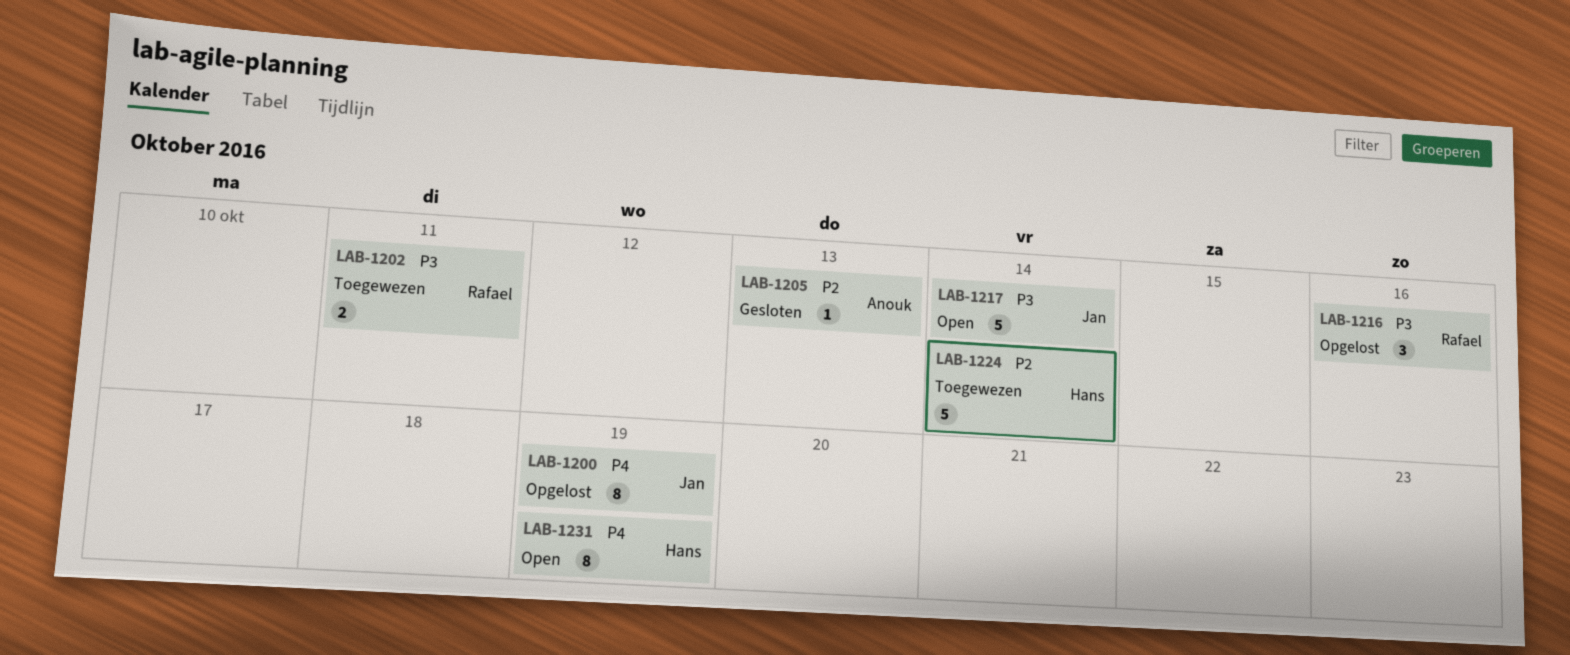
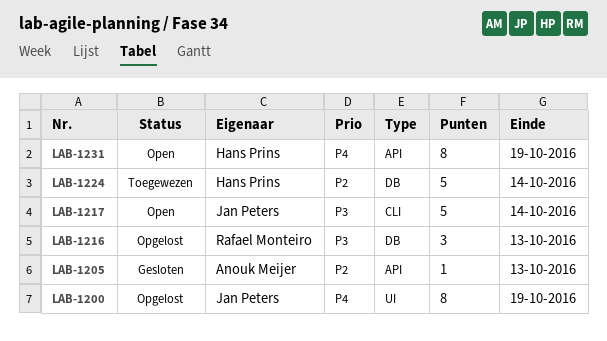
LAB-1202: present -> none
LAB-1216, due: Oct 16 -> Oct 13

